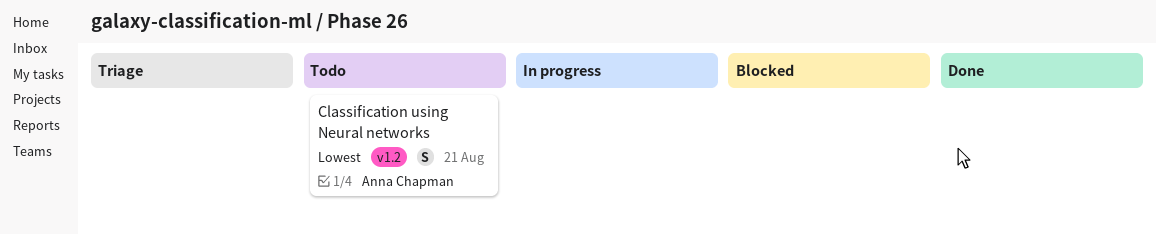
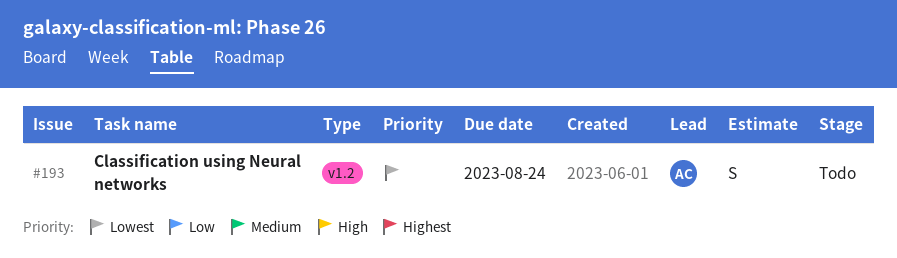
Classification using Neural networks, due: Aug 21 -> Aug 24

